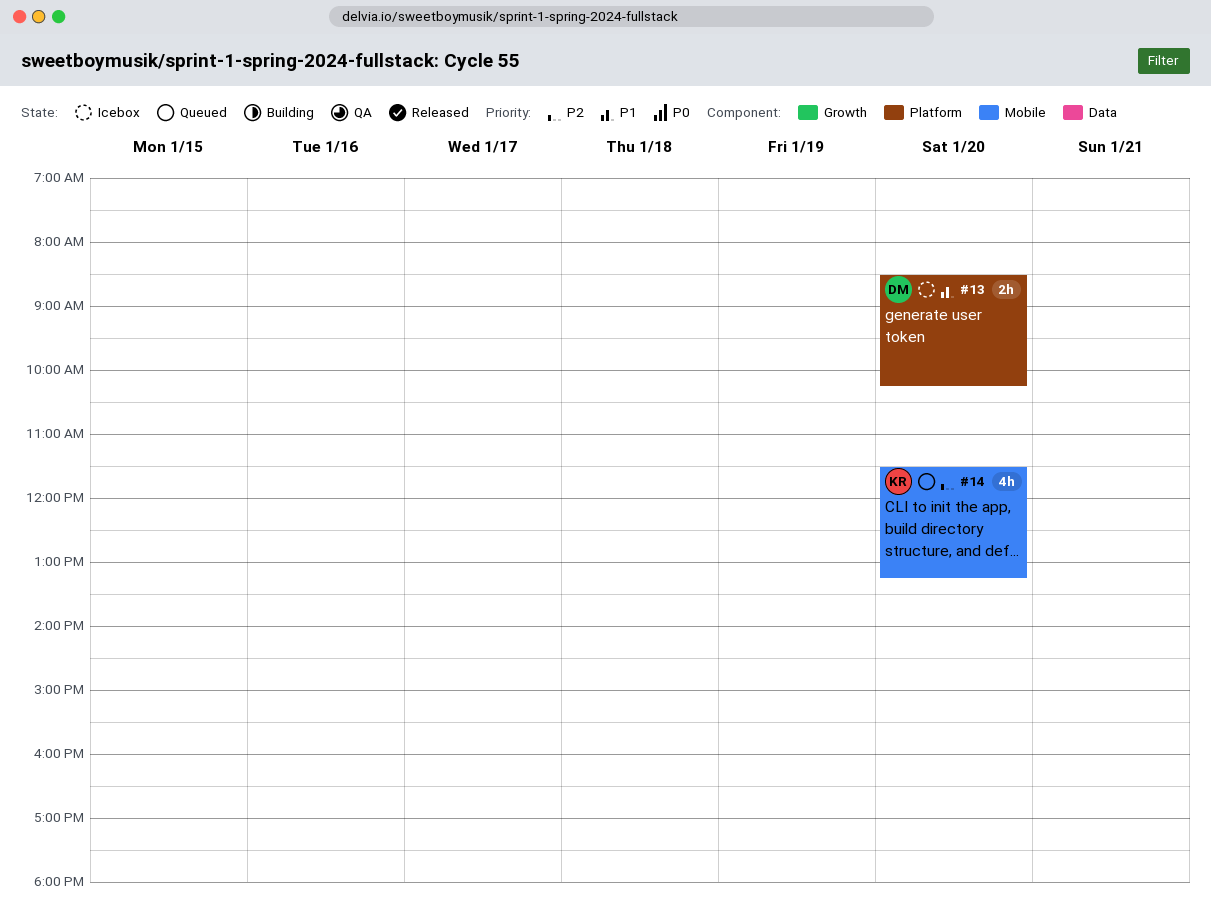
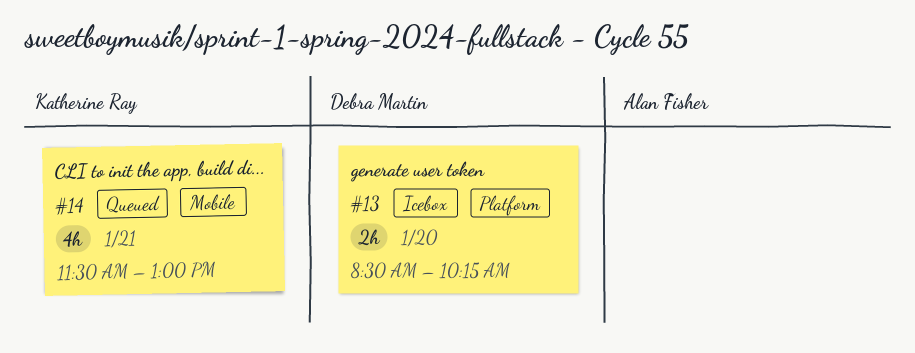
#14, day: Jan 20 -> Jan 21
#14, ends: 13:15 -> 13:00

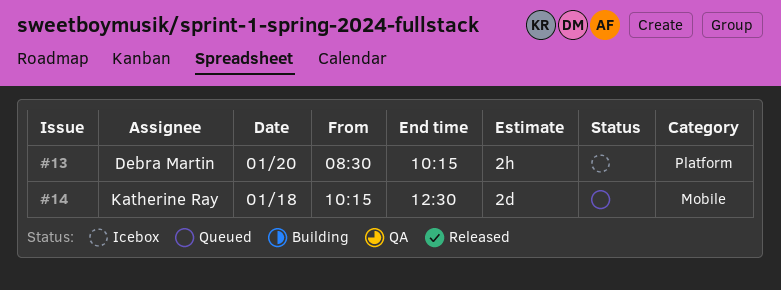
#14, estimate: 4h -> 2d
#14, day: Jan 21 -> Jan 18
#14, begins: 11:30 -> 10:15
#14, ends: 13:00 -> 12:30

